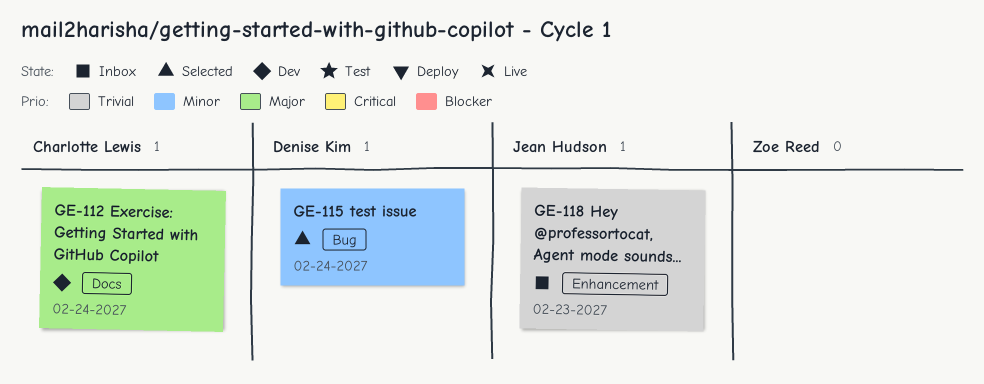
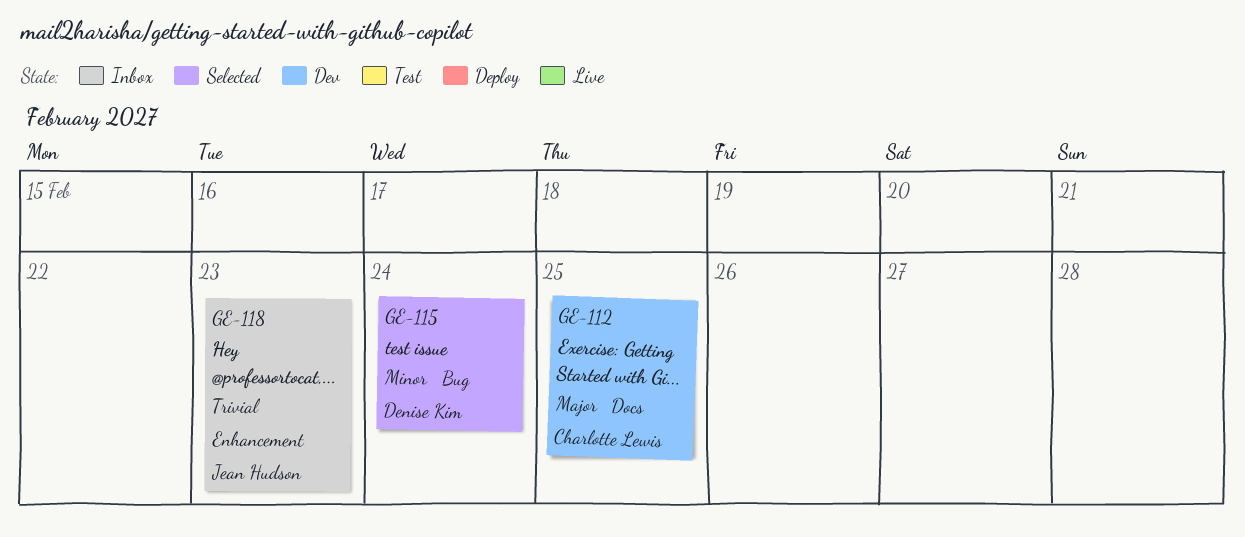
GE-112, due: Feb 24 -> Feb 25

